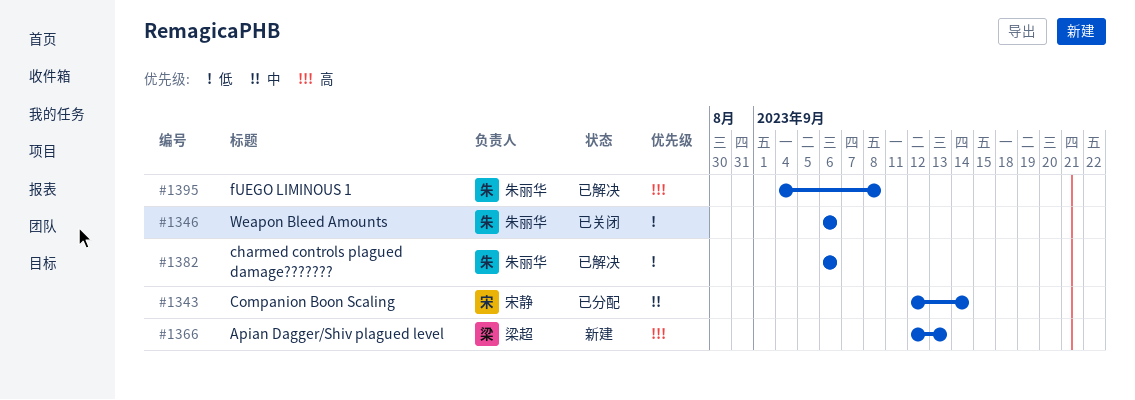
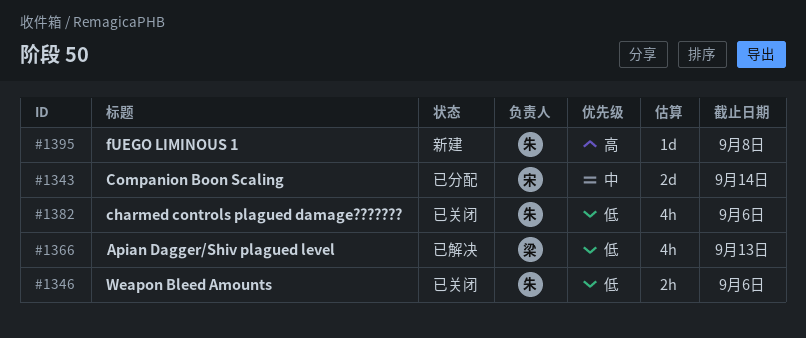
#1366, status: 新建 -> 已解决
#1366, priority: 高 -> 低
#1382, status: 已解决 -> 已关闭
#1395, status: 已解决 -> 新建

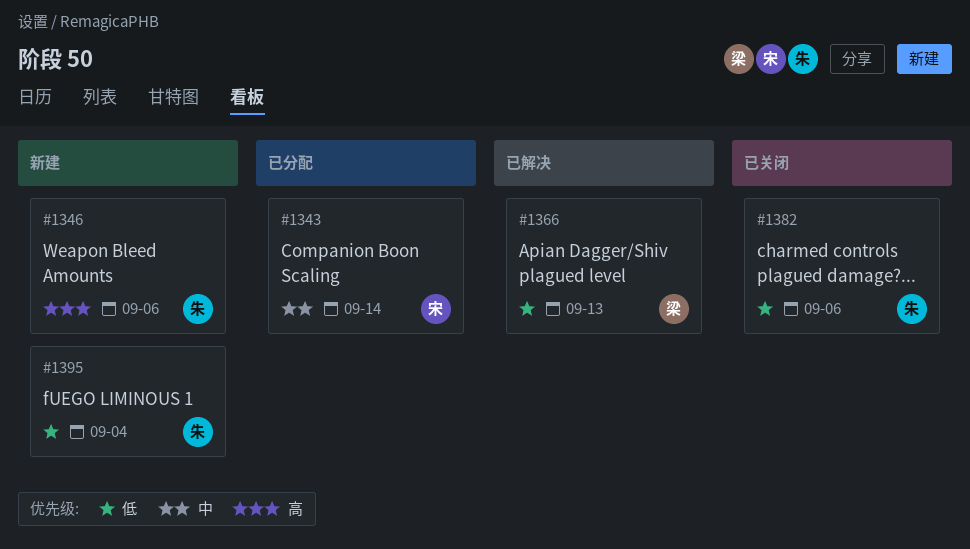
#1346, status: 已关闭 -> 新建
#1346, priority: 低 -> 高
#1395, priority: 高 -> 低
#1395, due: Sep 8 -> Sep 4

